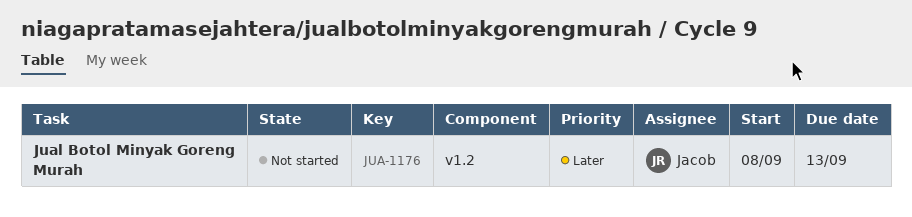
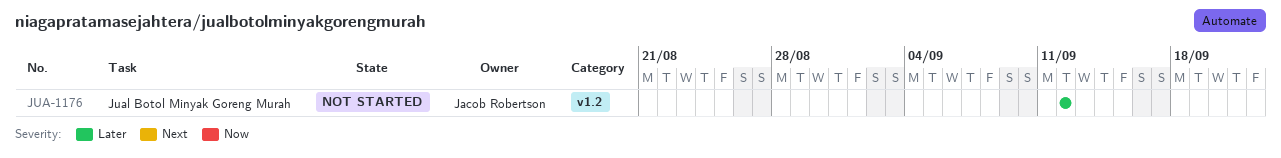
JUA-1176, start: Sep 8 -> Sep 12
JUA-1176, due: Sep 13 -> Sep 12

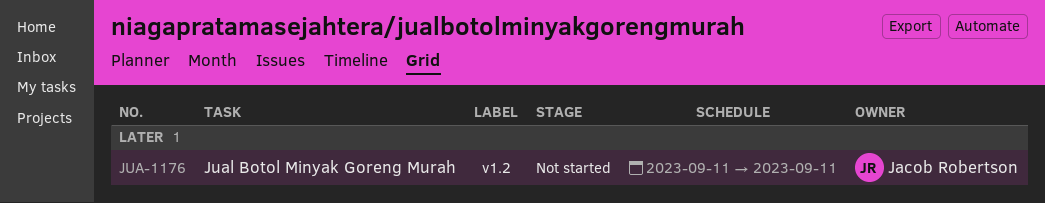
JUA-1176, start: Sep 12 -> Sep 11
JUA-1176, due: Sep 12 -> Sep 11

